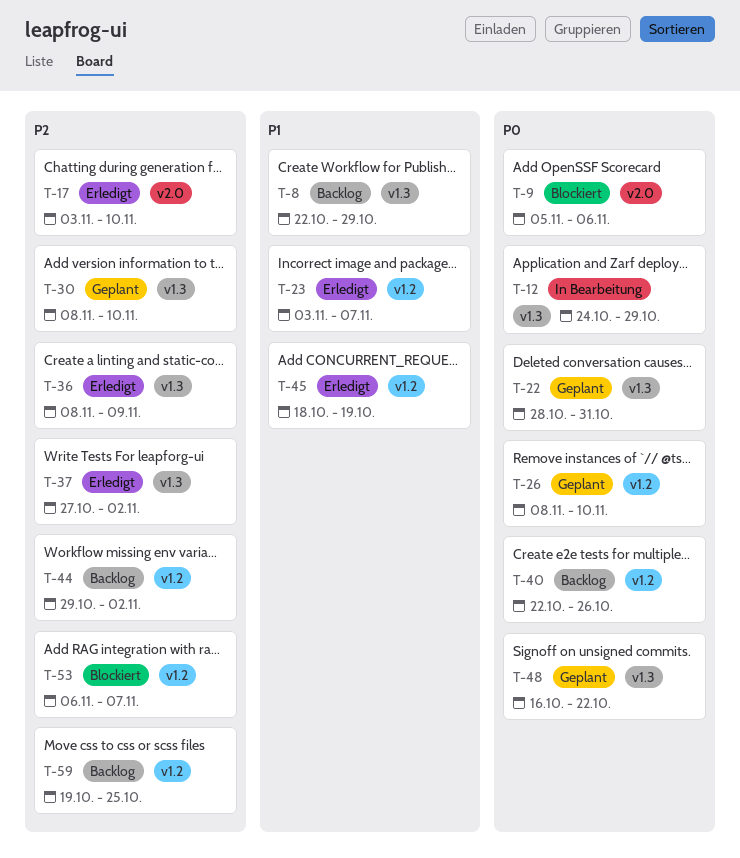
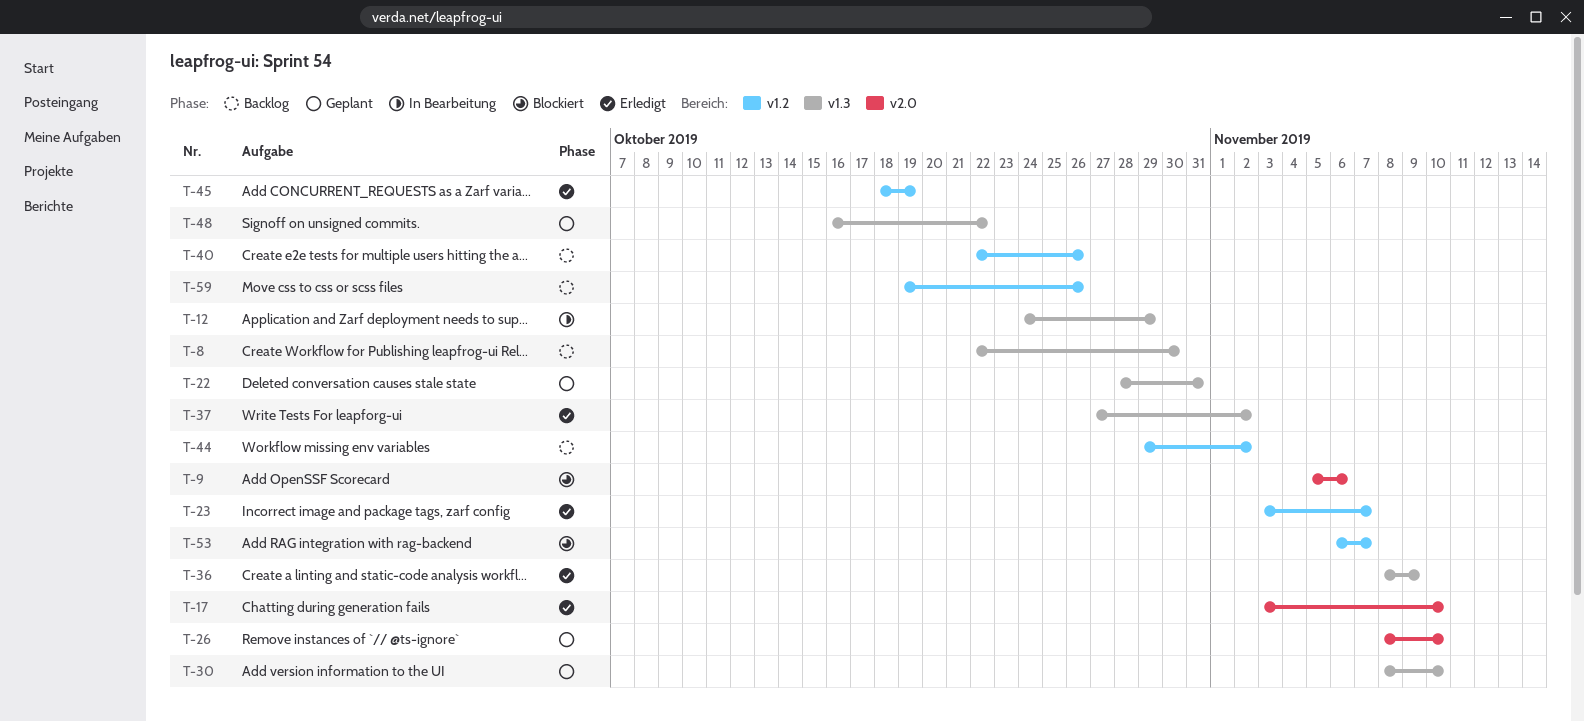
T-8, due: Oct 29 -> Oct 30
T-26, label: v1.2 -> v2.0
T-59, due: Oct 25 -> Oct 26

